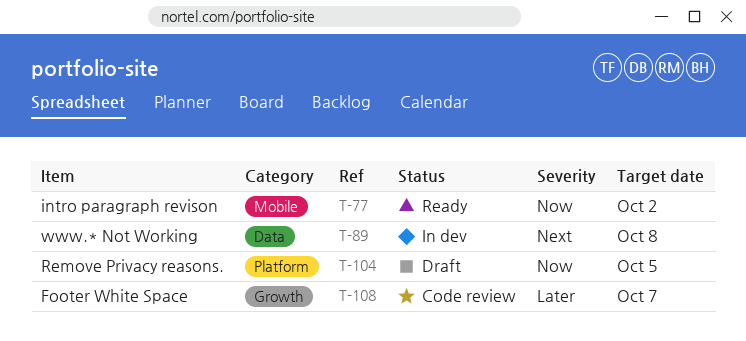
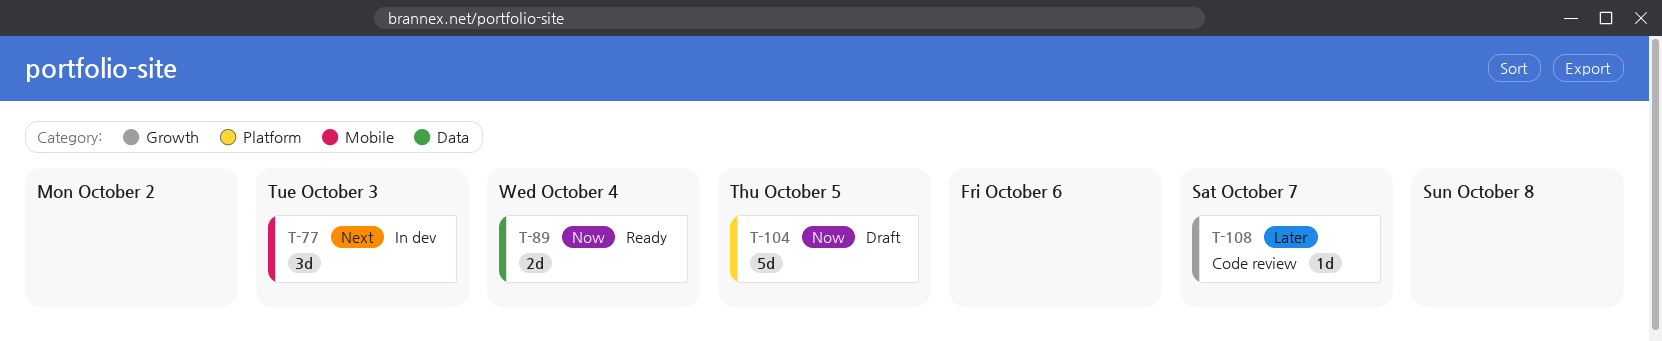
T-77, status: Ready -> In dev
T-77, priority: Now -> Next
T-77, due: Oct 2 -> Oct 3
T-89, status: In dev -> Ready
T-89, priority: Next -> Now
T-89, due: Oct 8 -> Oct 4

